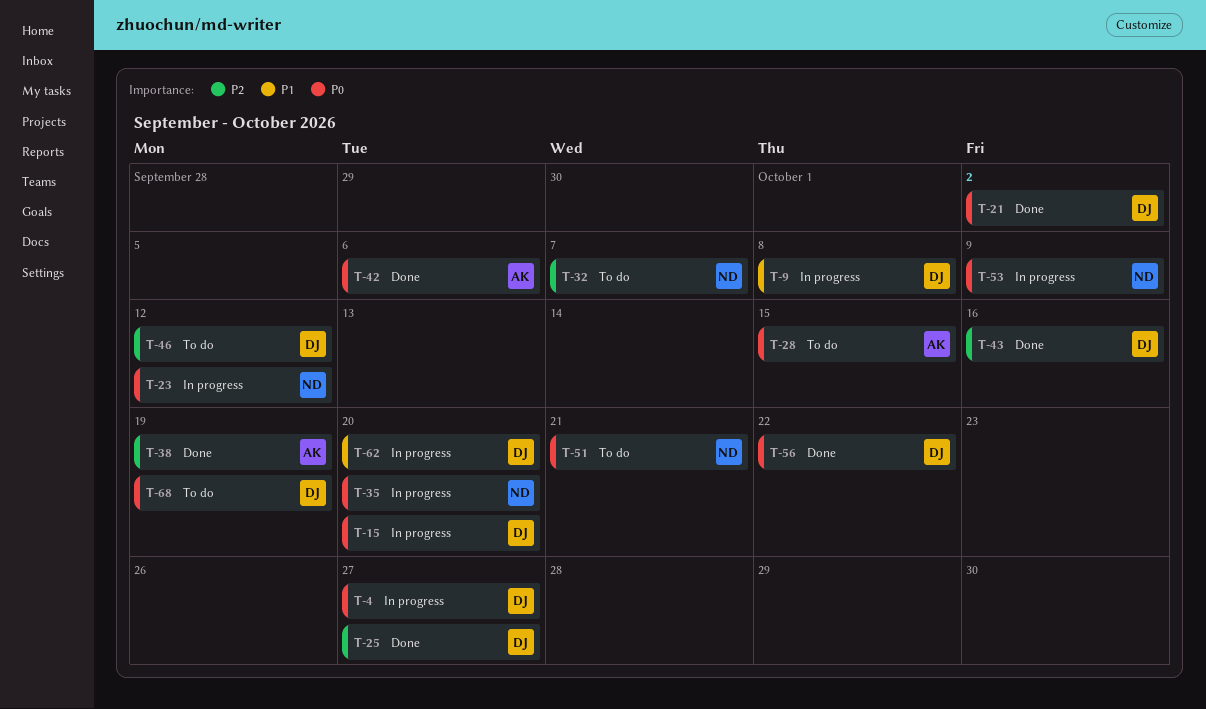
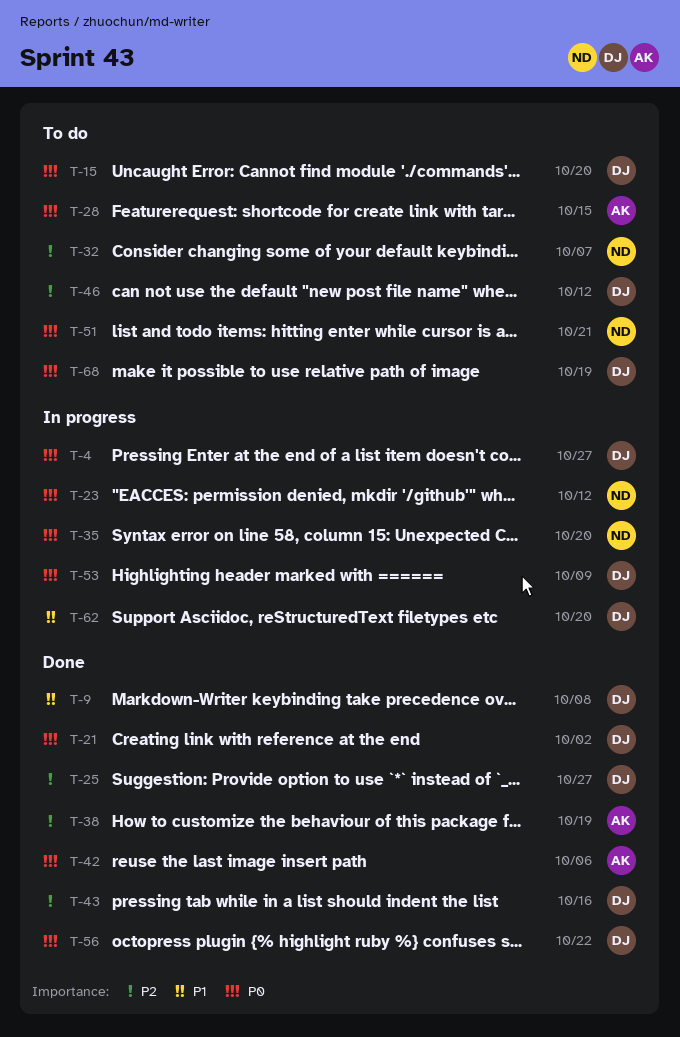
T-9, status: In progress -> Done
T-15, status: In progress -> To do
T-53, owner: ND -> DJ

